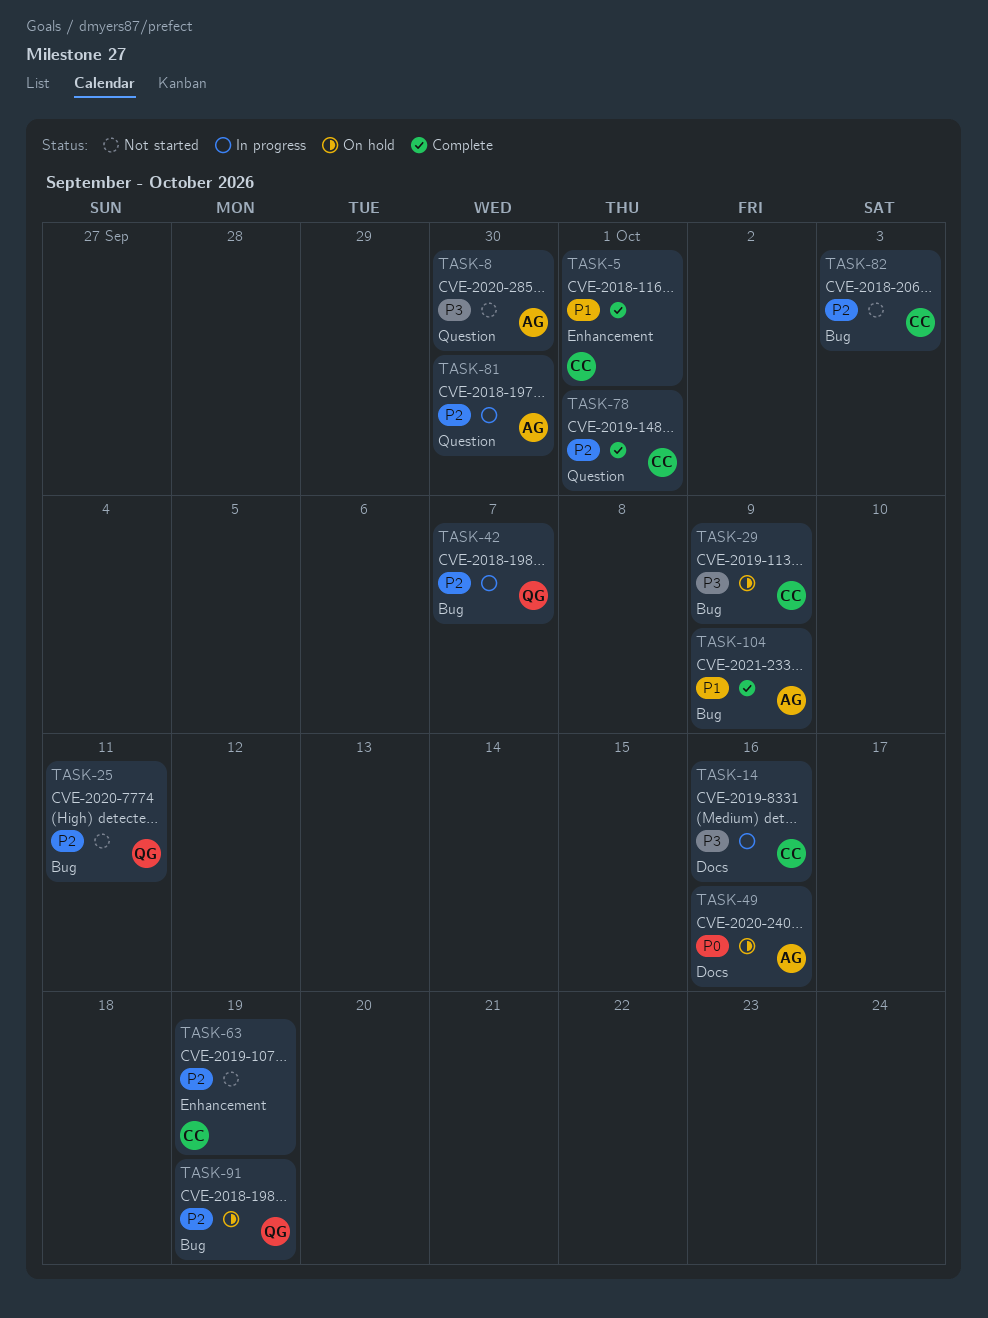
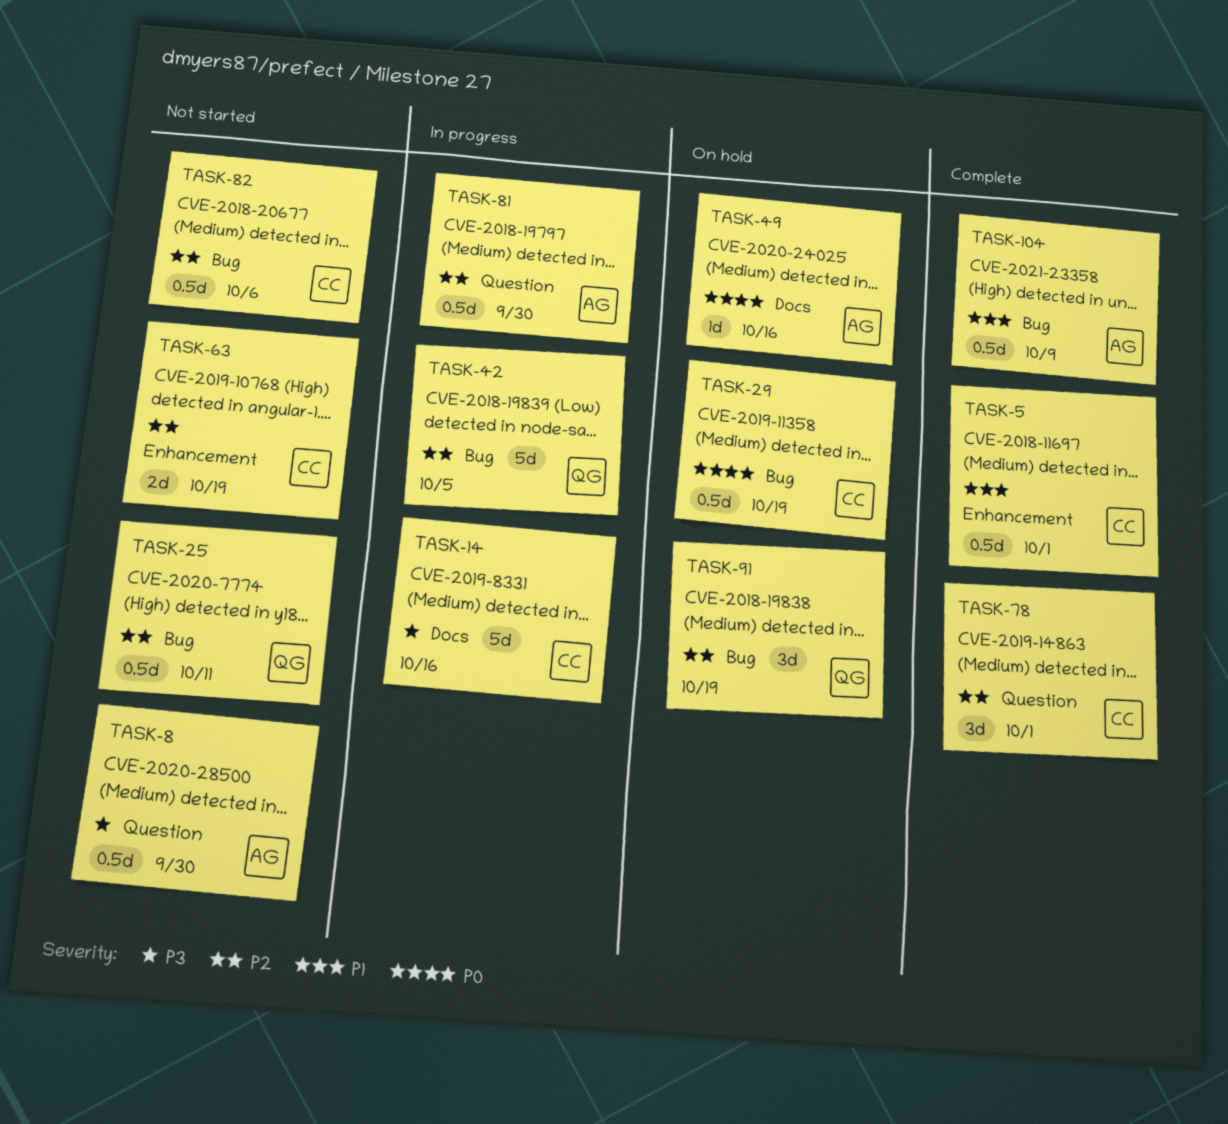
TASK-29, priority: P3 -> P0
TASK-29, due: Oct 9 -> Oct 19
TASK-42, due: Oct 7 -> Oct 5
TASK-82, due: Oct 3 -> Oct 6

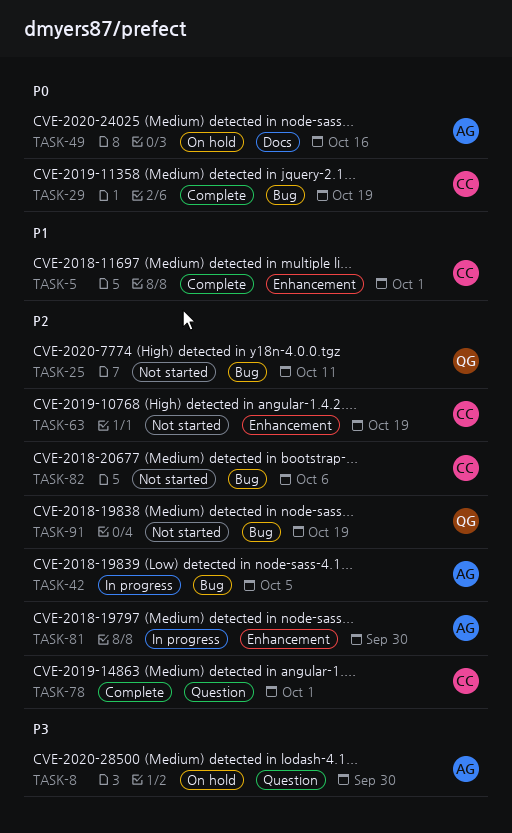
TASK-8, status: Not started -> On hold
TASK-14: present -> none
TASK-29, status: On hold -> Complete
TASK-42, owner: QG -> AG
TASK-81, label: Question -> Enhancement
TASK-91, status: On hold -> Not started
TASK-104: present -> none

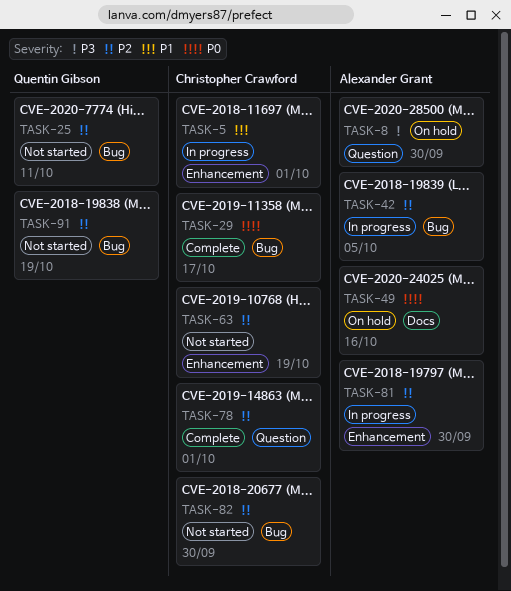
TASK-5, status: Complete -> In progress
TASK-29, due: Oct 19 -> Oct 17
TASK-82, due: Oct 6 -> Sep 30

